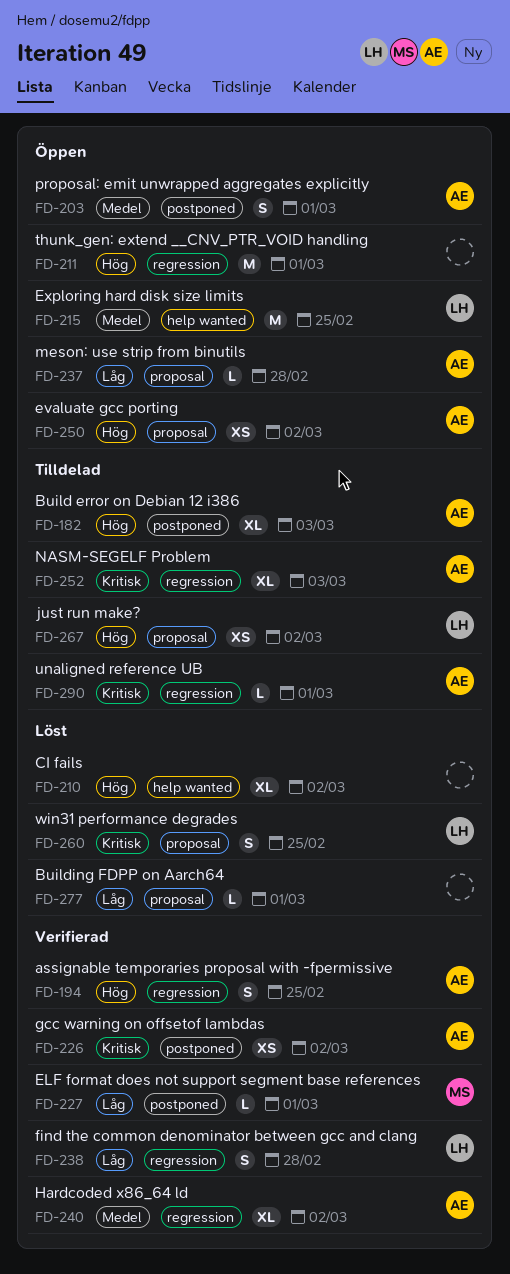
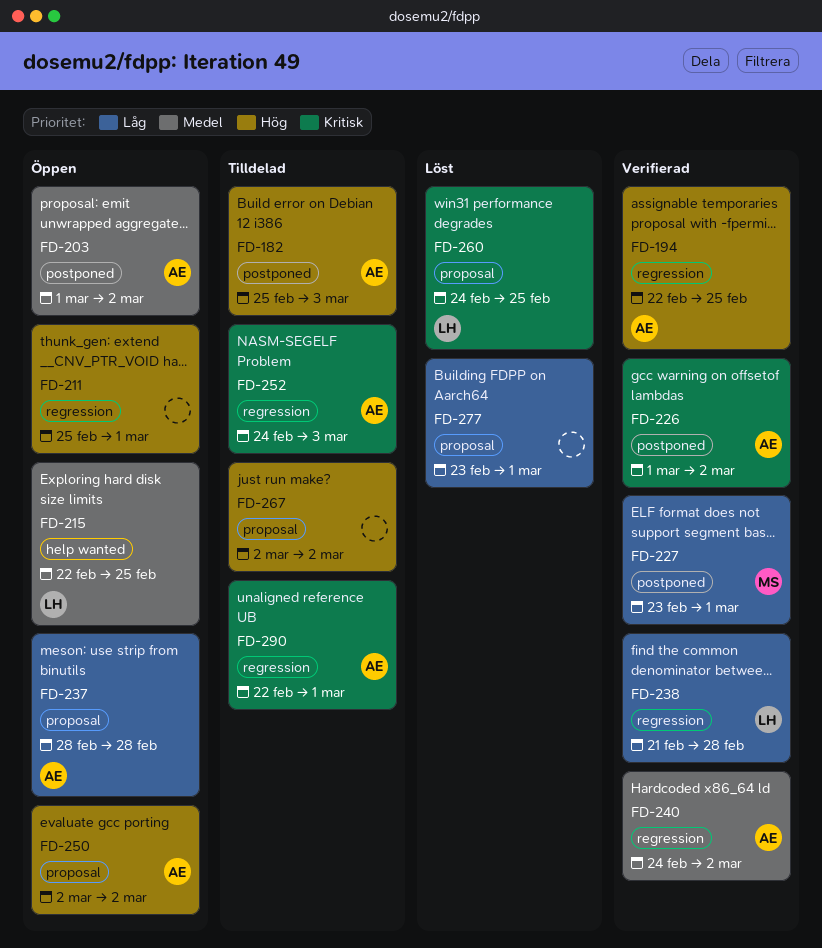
FD-203, due: Mar 1 -> Mar 2
FD-210: present -> none
FD-267, owner: LH -> none

